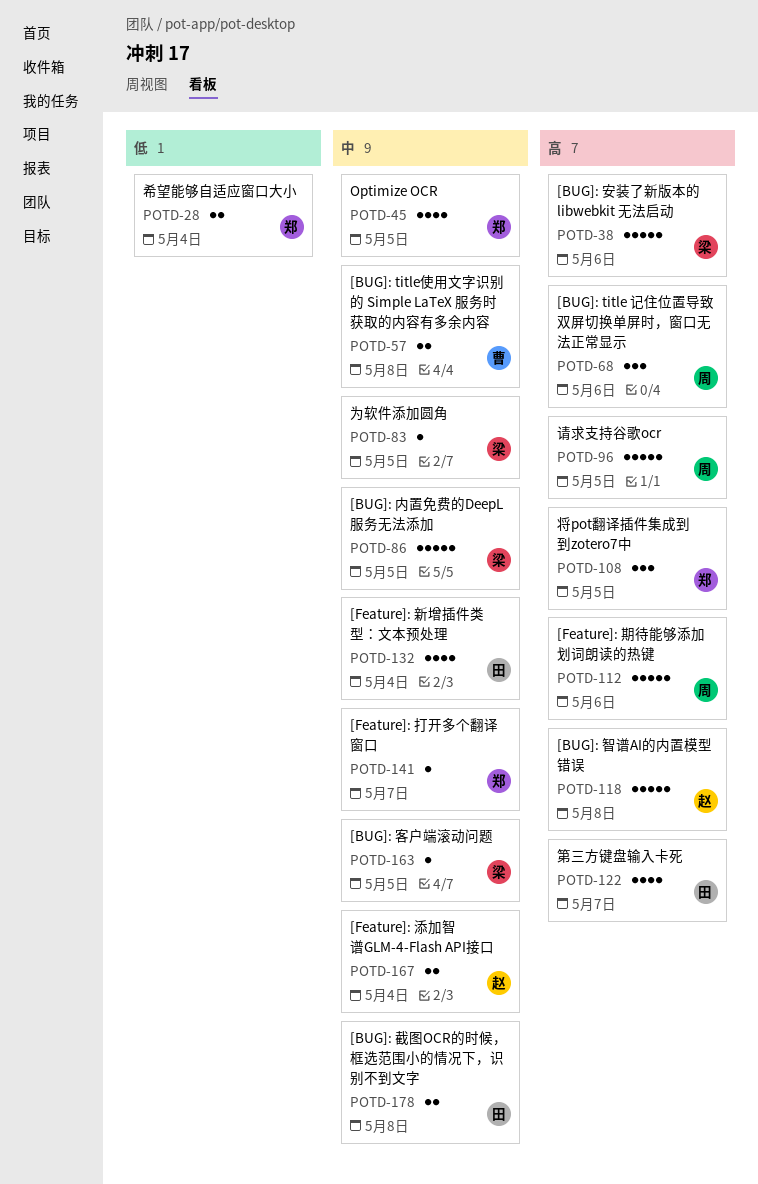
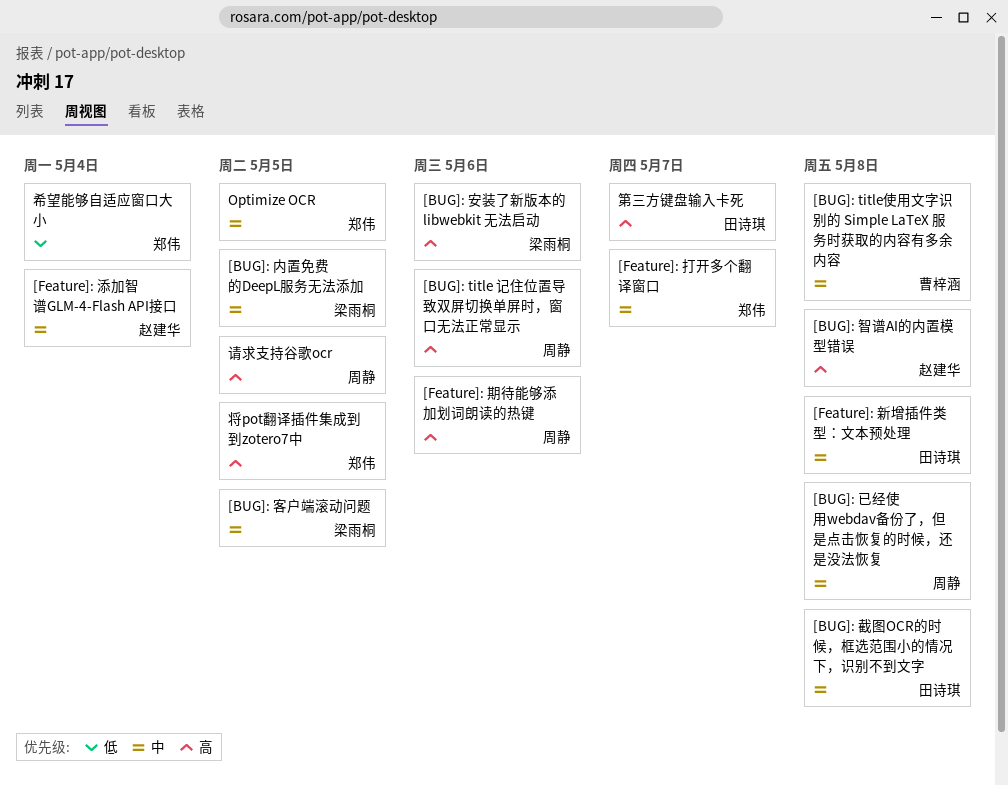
[BUG]: 已经使用webdav备份了，但是点击恢复的时候，还是没法恢复: none -> present
[Feature]: 新增插件类型：文本预处理, due: May 4 -> May 8
为软件添加圆角: present -> none

